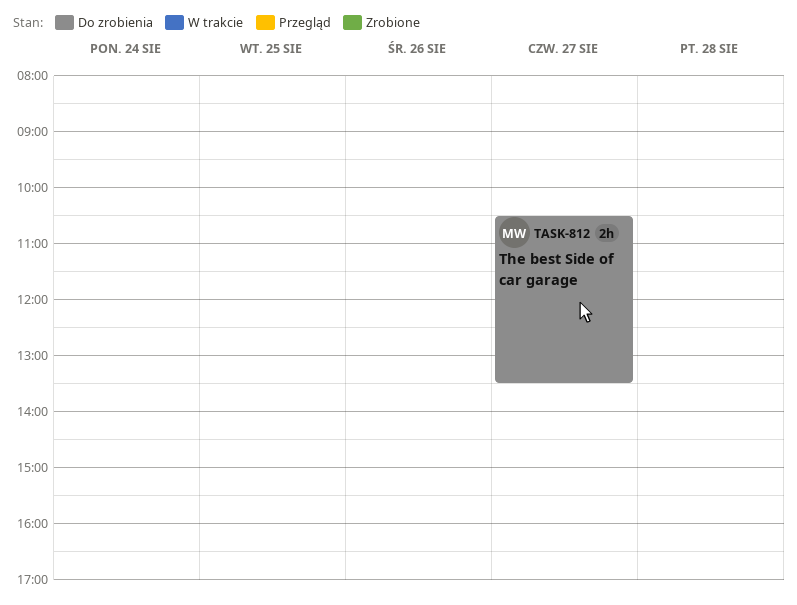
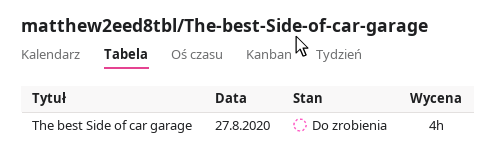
The best Side of car garage, estimate: 2h -> 4h

